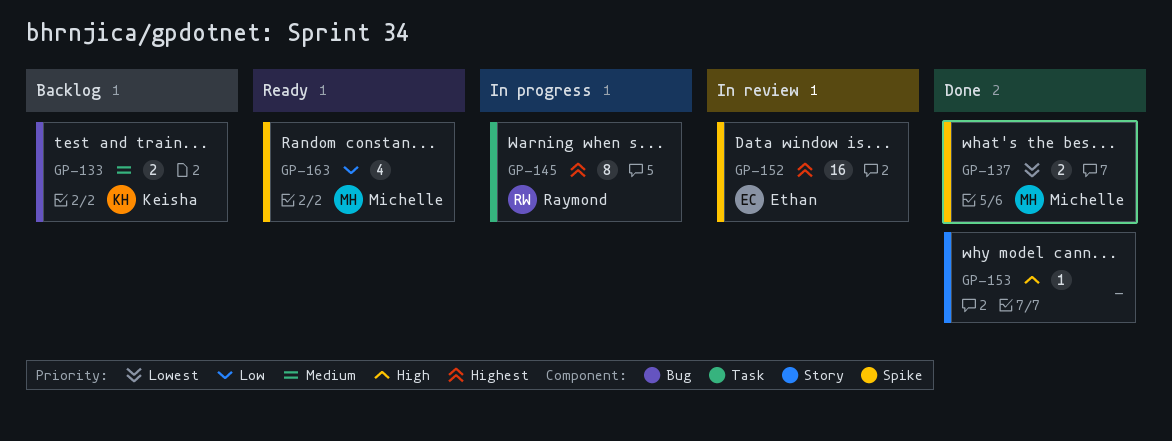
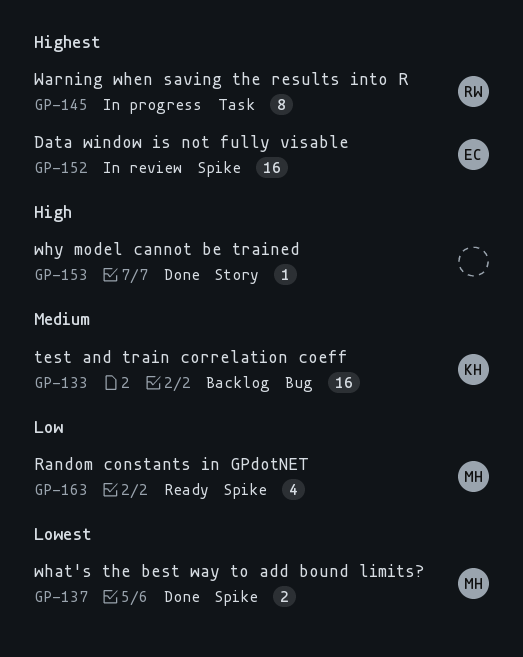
GP-133, estimate: 2 -> 16

